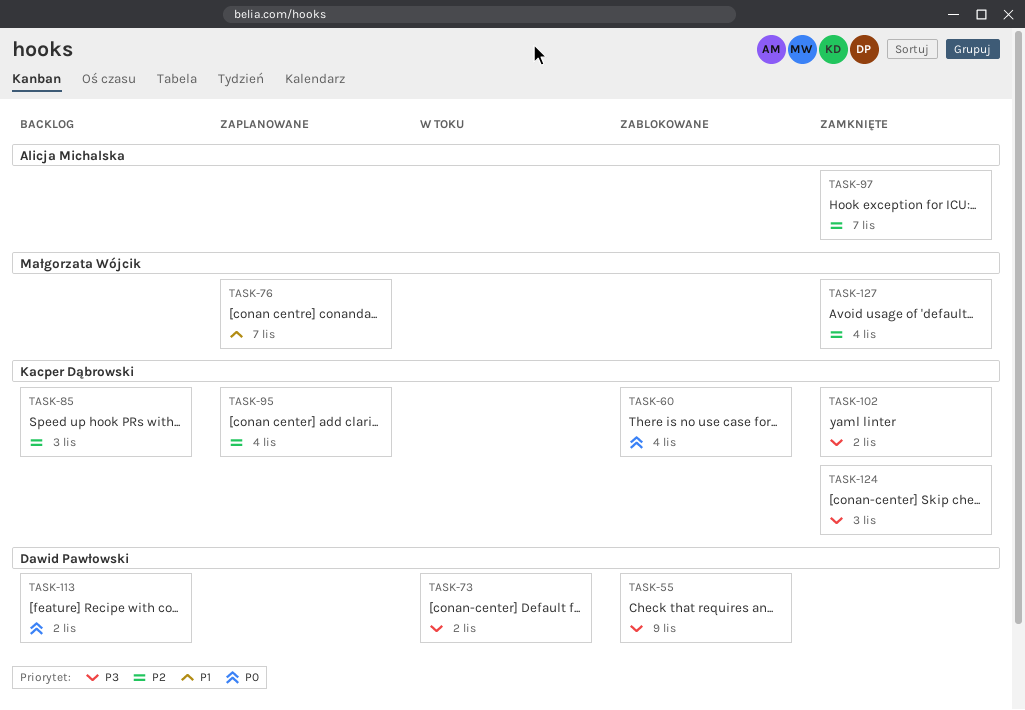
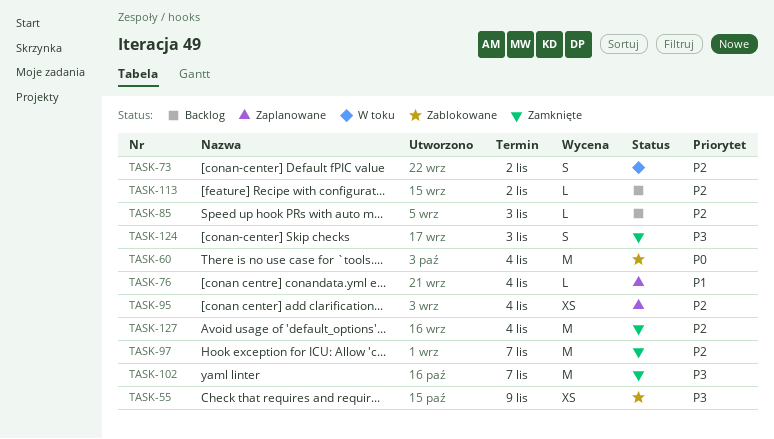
TASK-73, priority: P3 -> P2
TASK-76, due: Nov 7 -> Nov 4
TASK-102, due: Nov 2 -> Nov 7
TASK-113, priority: P0 -> P2

